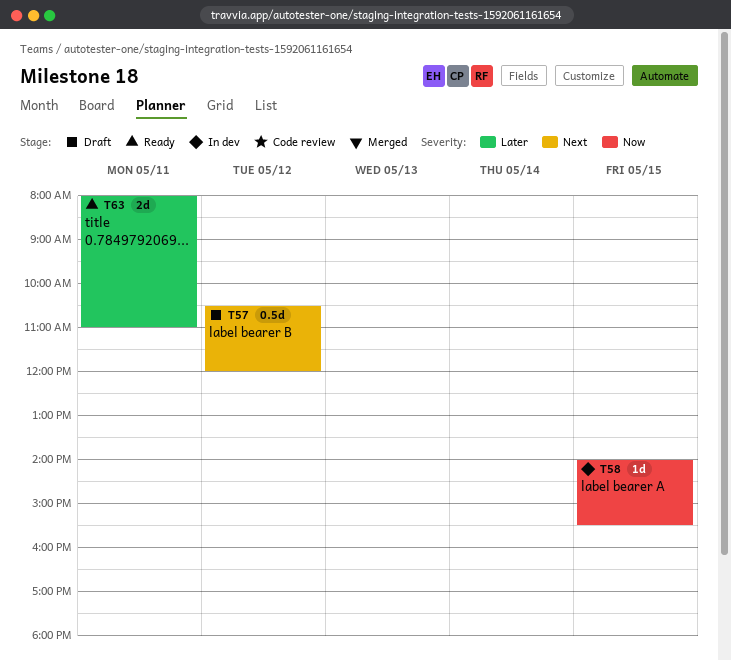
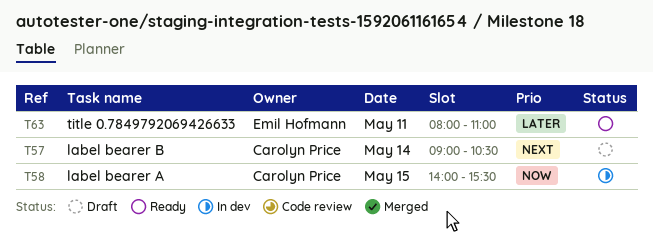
T57, day: May 12 -> May 14
T57, begins: 10:30 -> 09:00
T57, ends: 12:00 -> 10:30

